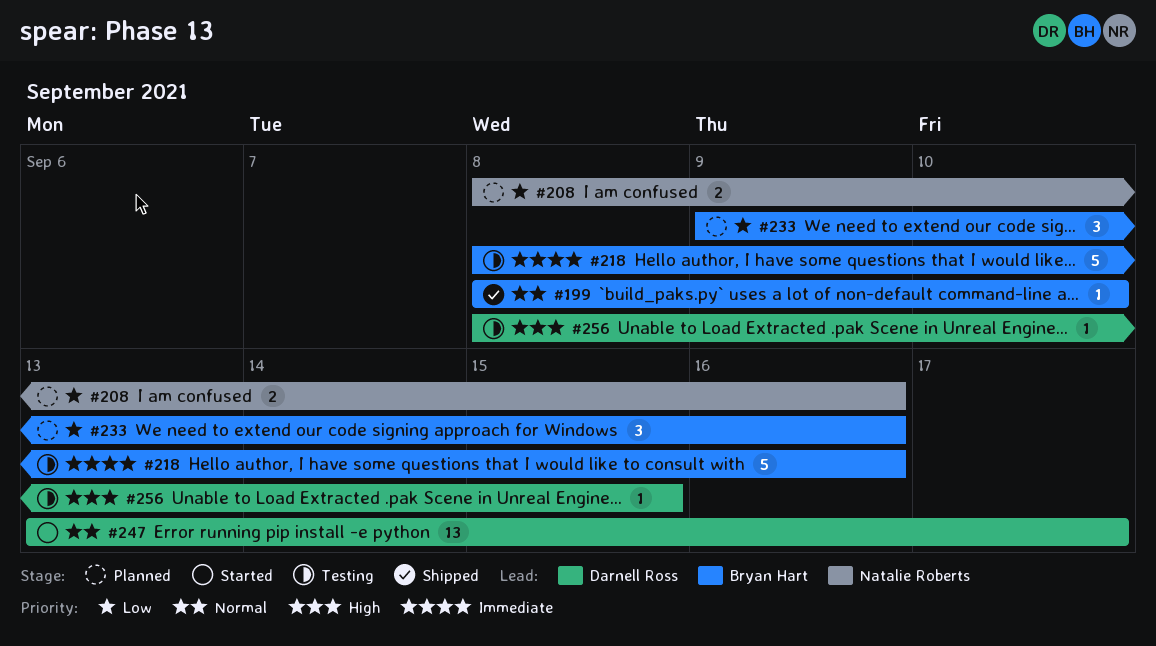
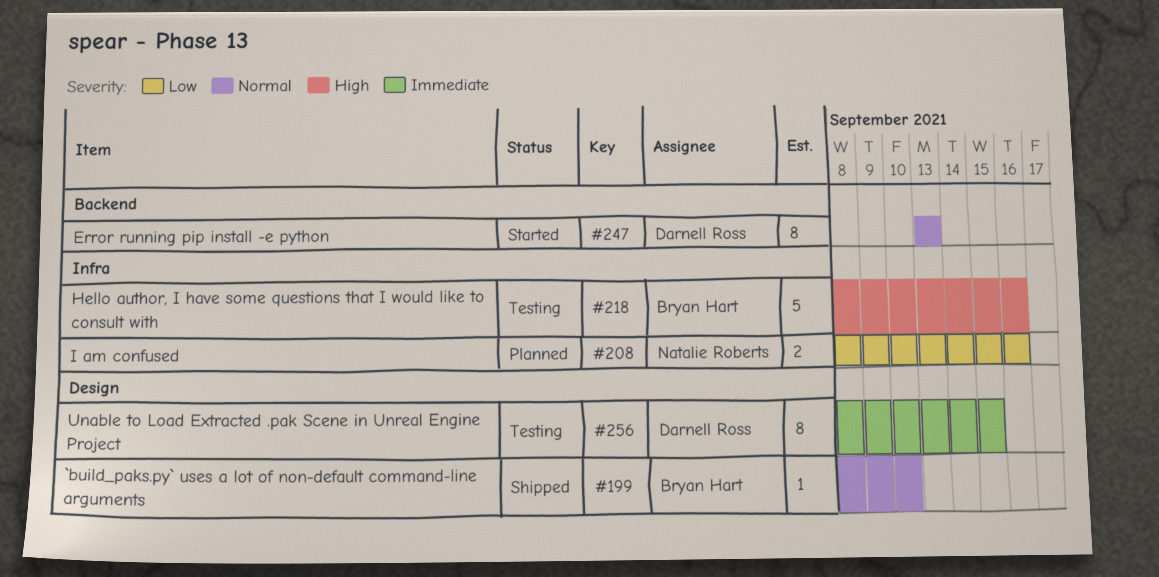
#218, priority: Immediate -> High
#233: present -> none
#247, estimate: 13 -> 8
#247, due: Sep 17 -> Sep 13
#256, priority: High -> Immediate
#256, estimate: 1 -> 8

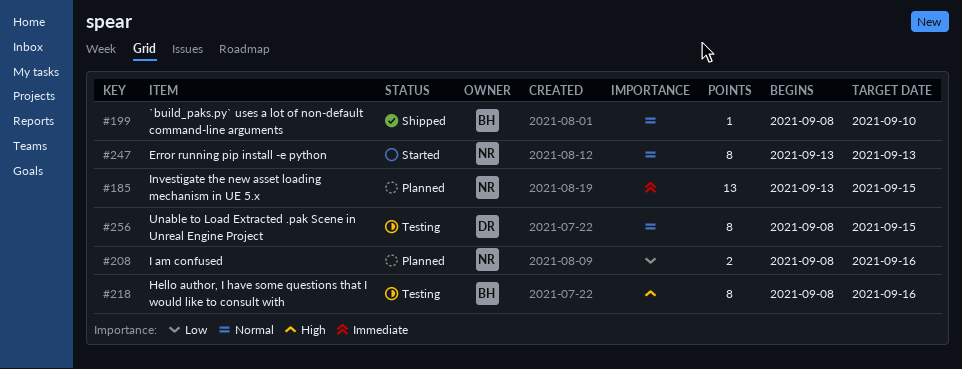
#185: none -> present
#218, estimate: 5 -> 8
#247, owner: Darnell Ross -> Natalie Roberts
#256, priority: Immediate -> Normal

